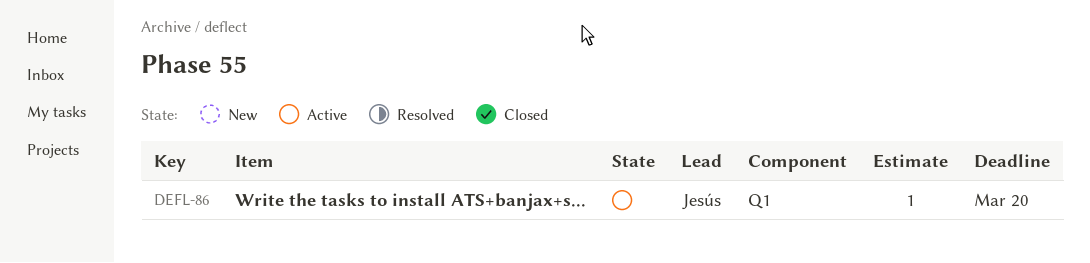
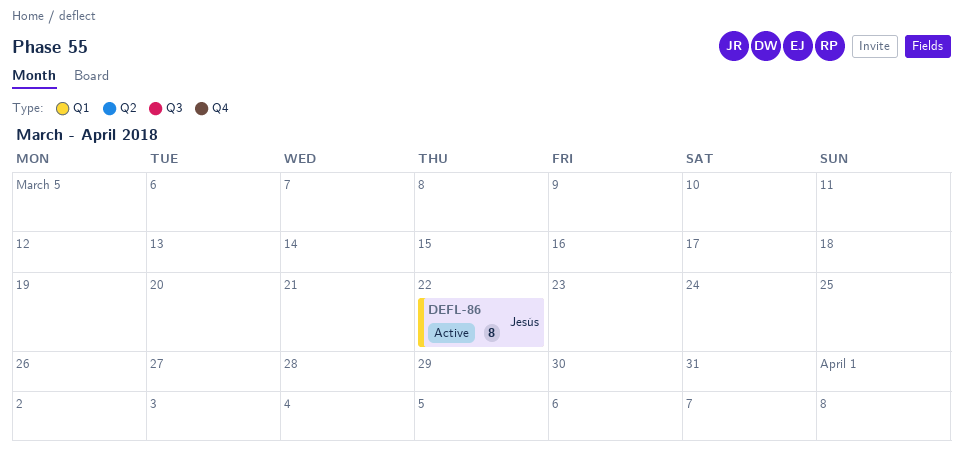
DEFL-86, estimate: 1 -> 8
DEFL-86, due: Mar 20 -> Mar 22

